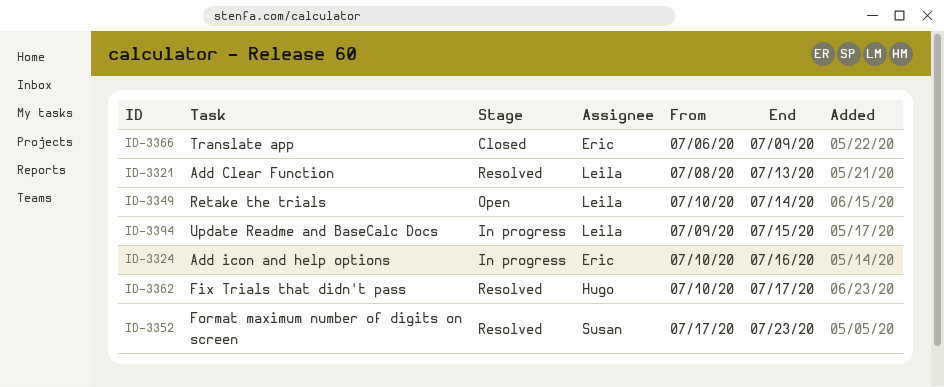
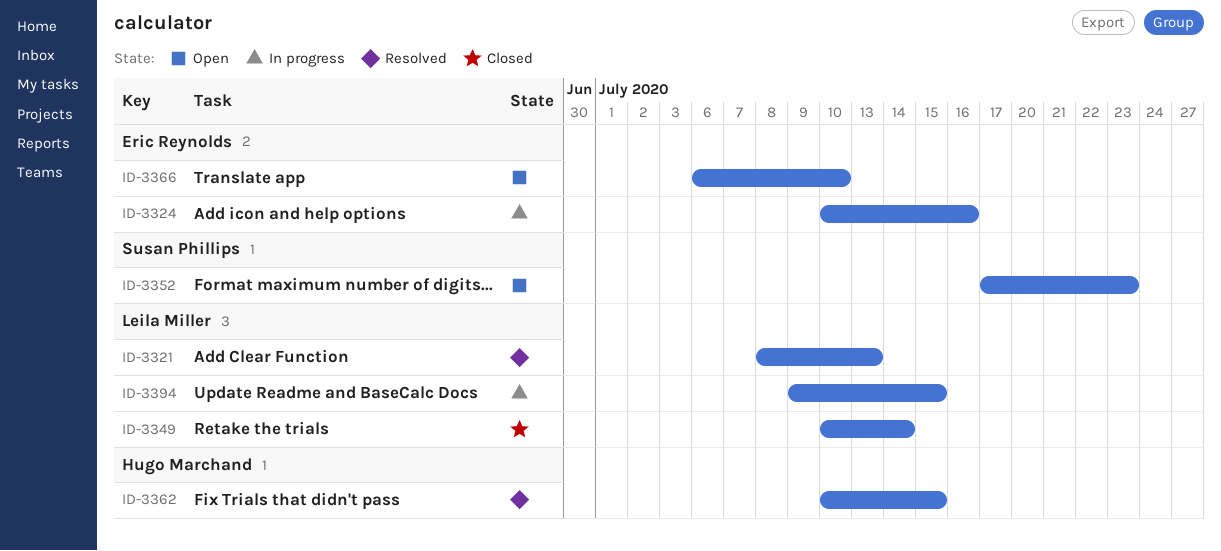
ID-3349, status: Open -> Closed
ID-3352, status: Resolved -> Open
ID-3362, due: Jul 17 -> Jul 15
ID-3366, status: Closed -> Open
ID-3366, due: Jul 9 -> Jul 10

